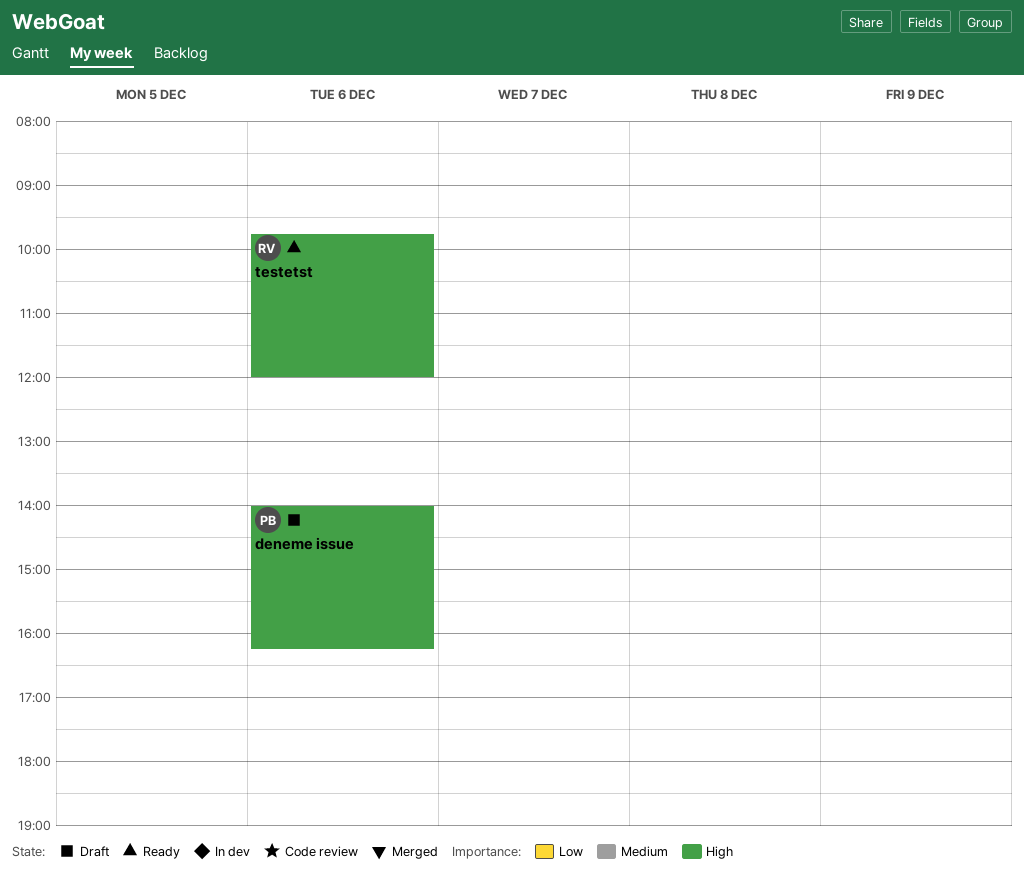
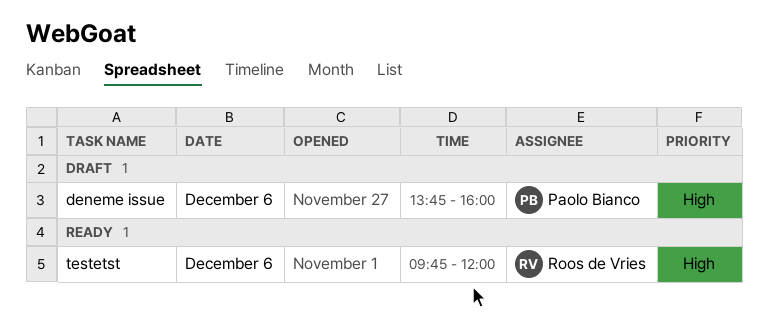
deneme issue, begins: 14:00 -> 13:45
deneme issue, ends: 16:15 -> 16:00

